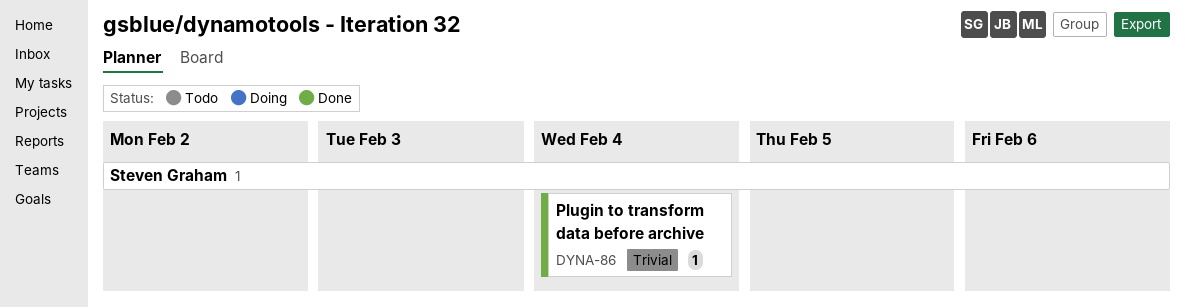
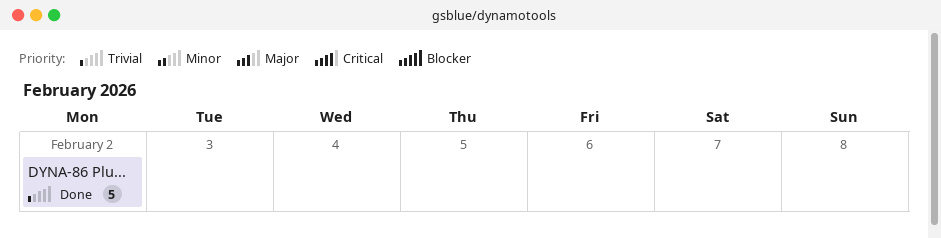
DYNA-86, estimate: 1 -> 5
DYNA-86, due: Feb 4 -> Feb 2

